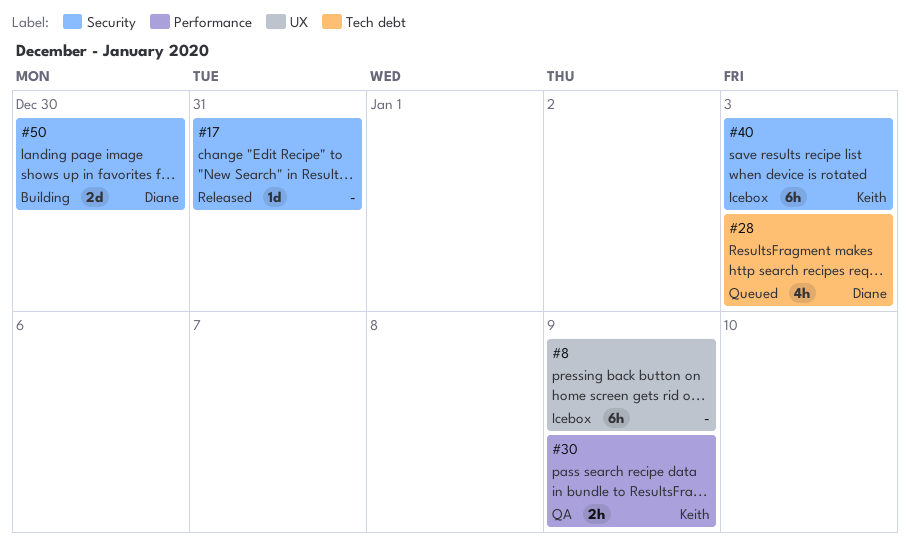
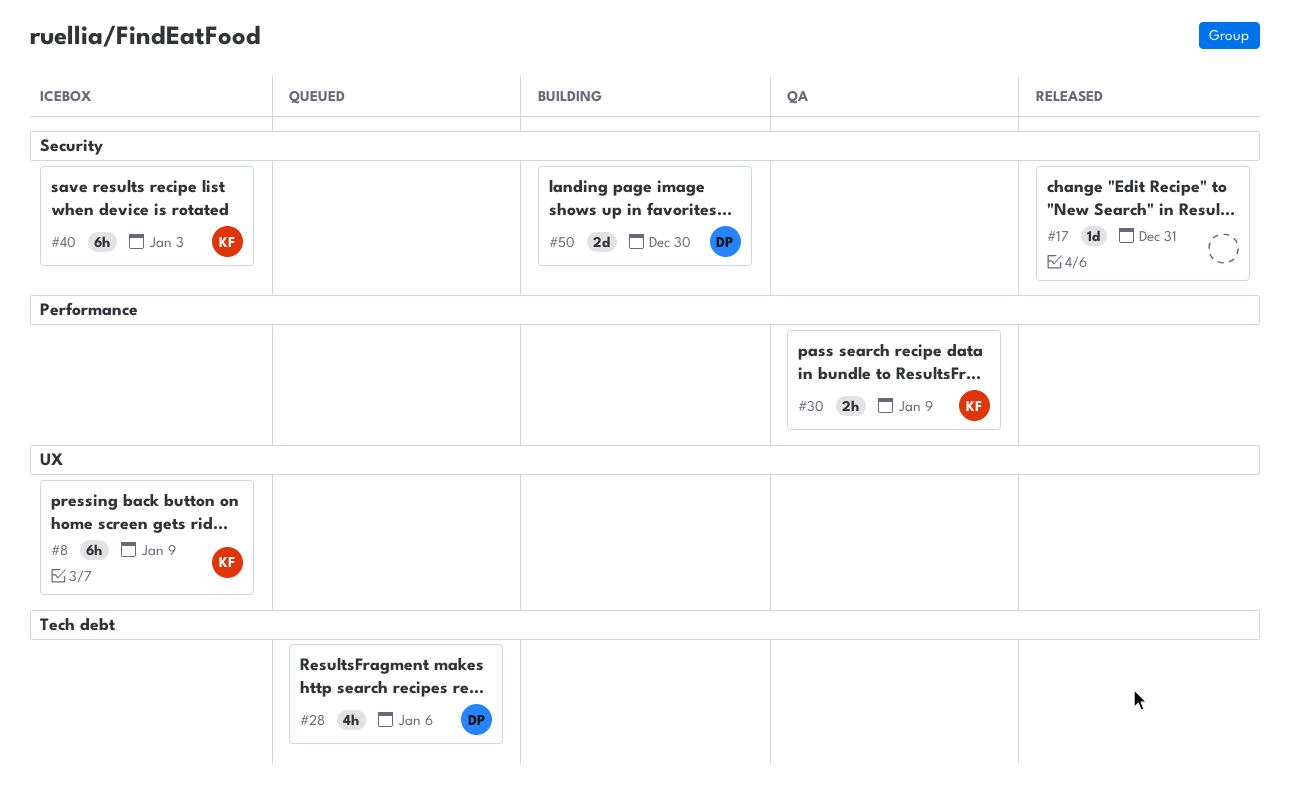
#8, owner: none -> Keith
#28, due: Jan 3 -> Jan 6

